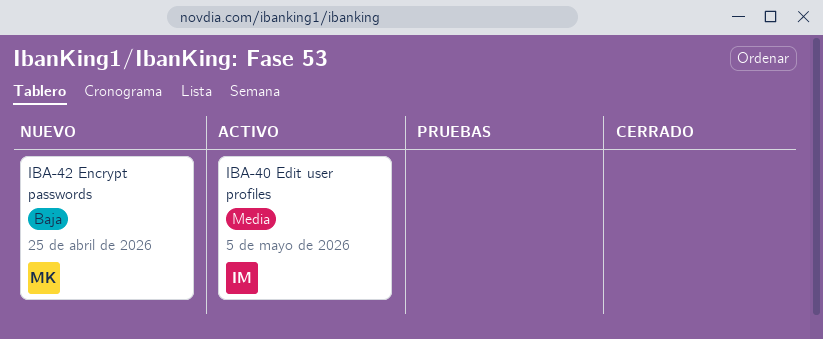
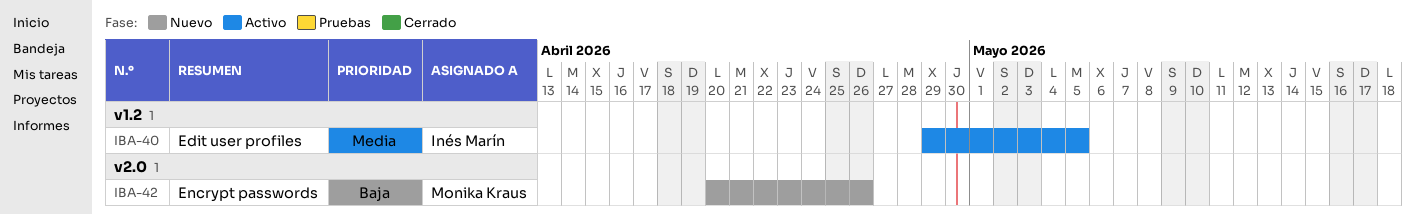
IBA-42, due: Apr 25 -> Apr 26

